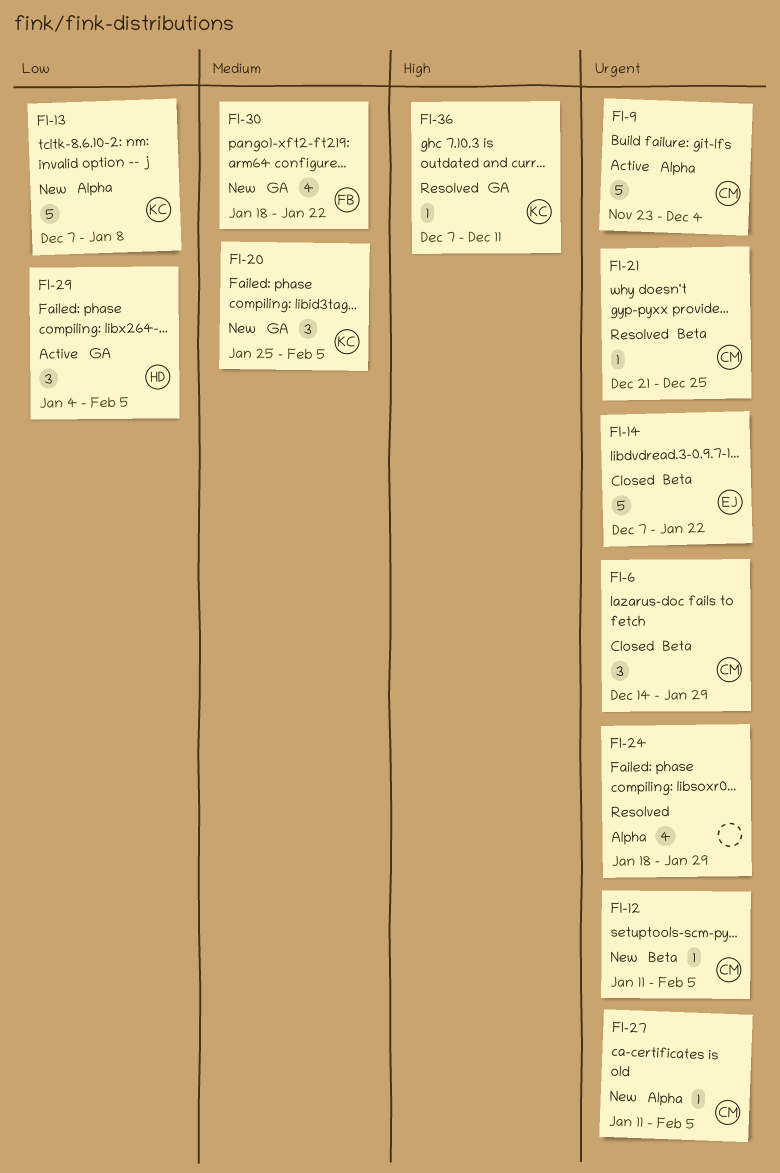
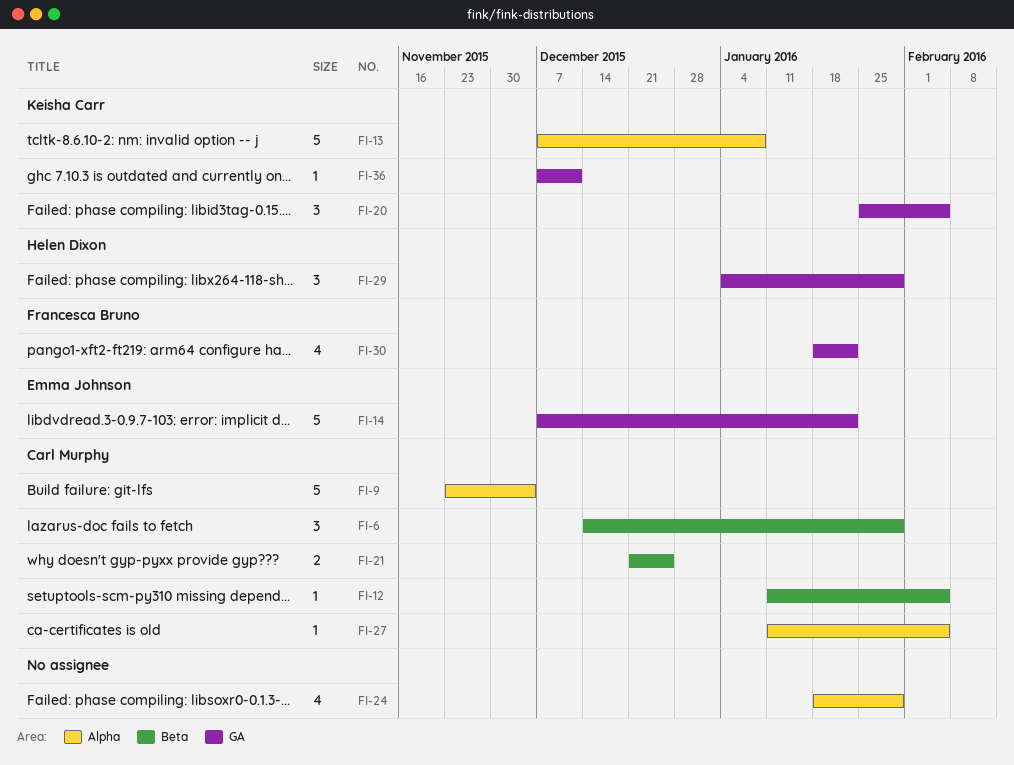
FI-14, label: Beta -> GA
FI-21, estimate: 1 -> 2
FI-29, due: Feb 5 -> Jan 29

